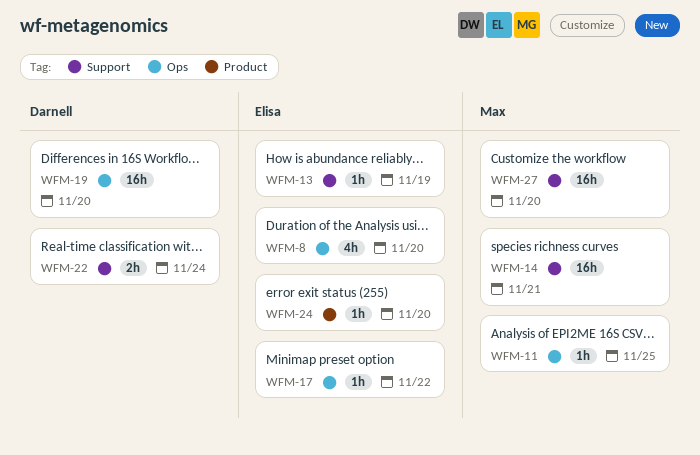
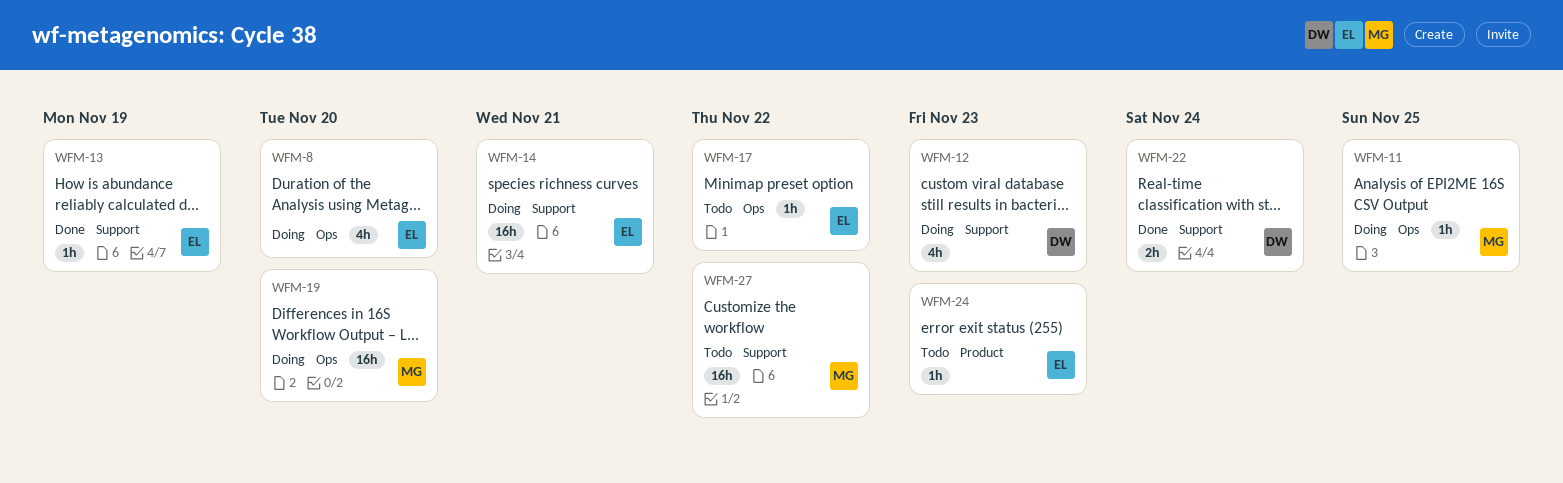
WFM-12: none -> present
WFM-14, owner: Max -> Elisa
WFM-19, owner: Darnell -> Max
WFM-24, due: Nov 20 -> Nov 23
WFM-27, due: Nov 20 -> Nov 22

